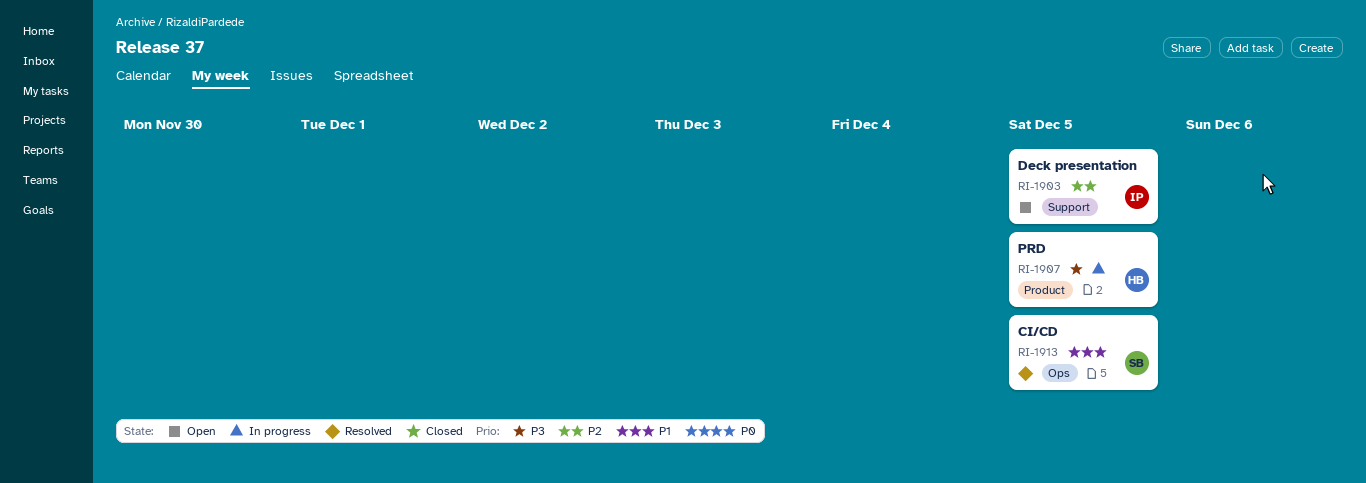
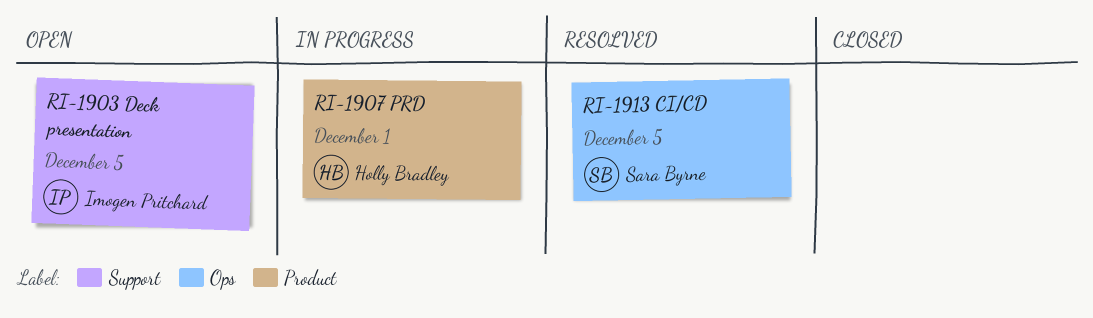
RI-1907, due: Dec 5 -> Dec 1

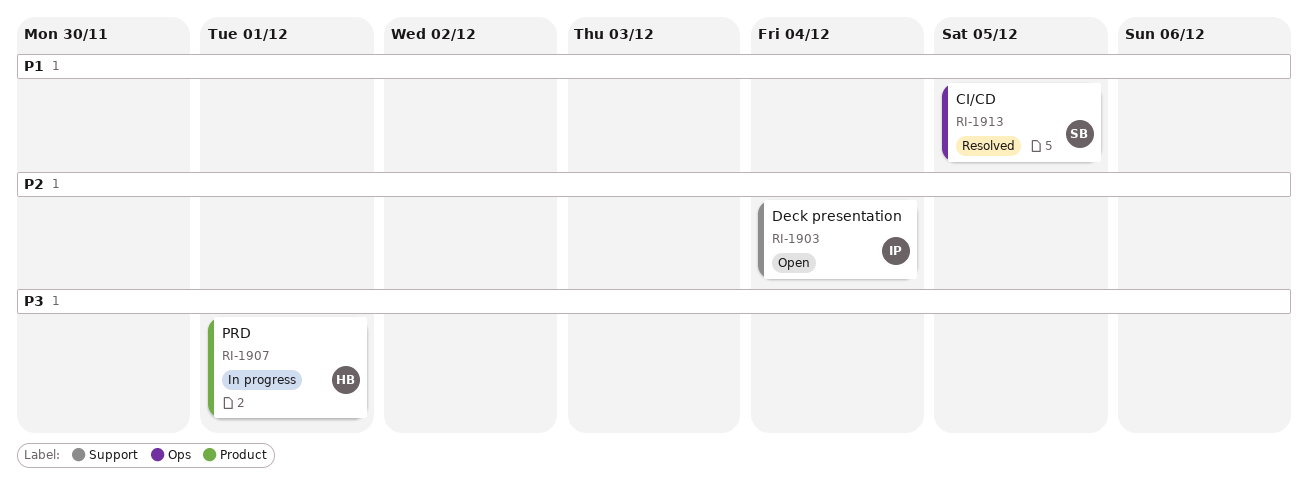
RI-1903, due: Dec 5 -> Dec 4

